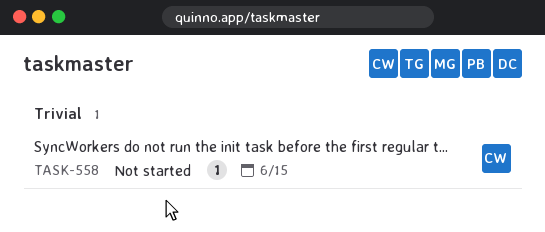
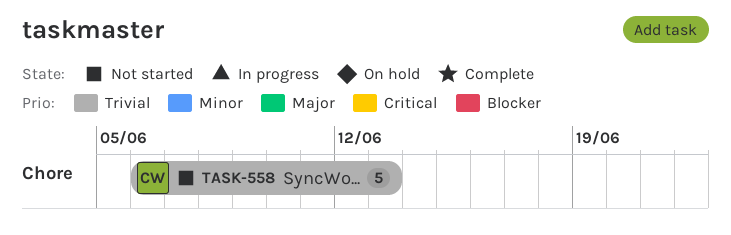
TASK-558, estimate: 1 -> 5
TASK-558, due: Jun 15 -> Jun 13

